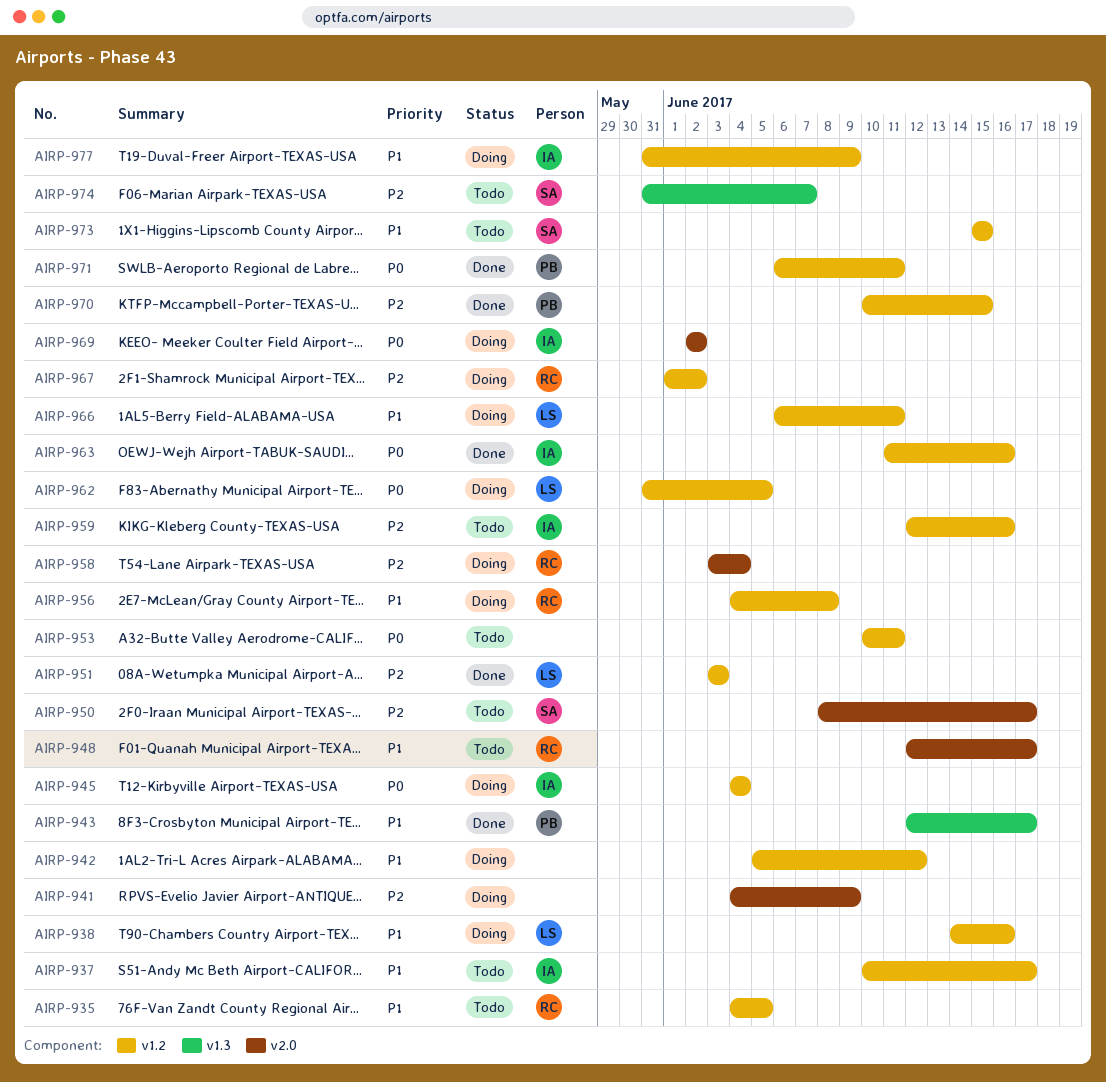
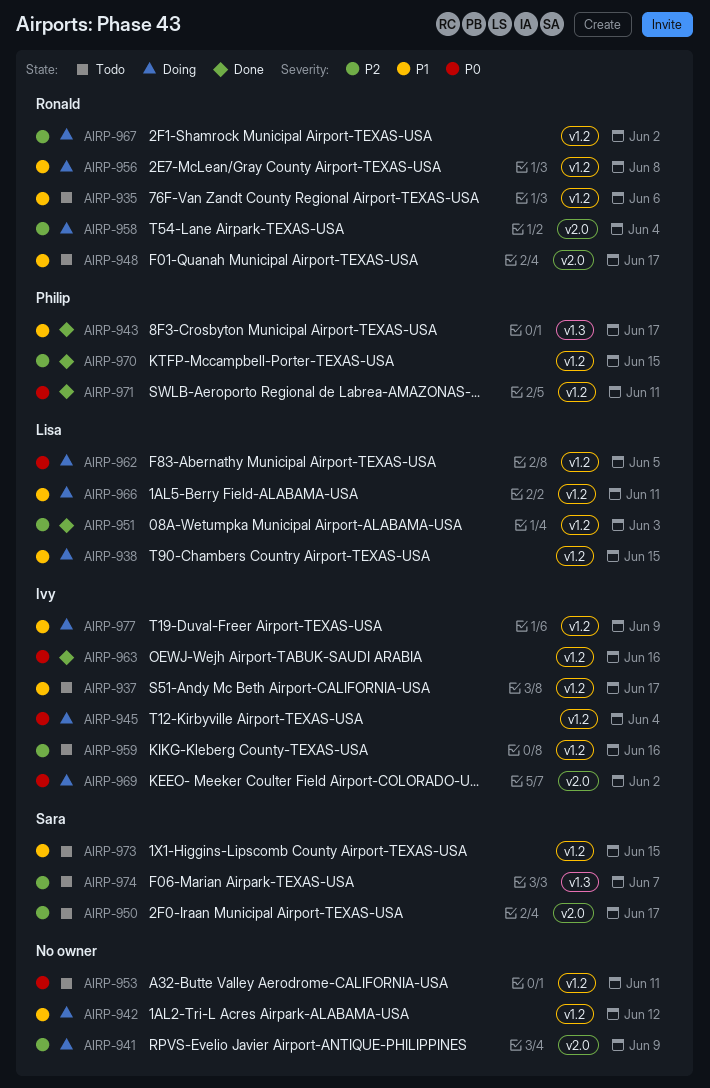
AIRP-935, due: Jun 5 -> Jun 6
AIRP-938, due: Jun 16 -> Jun 15

